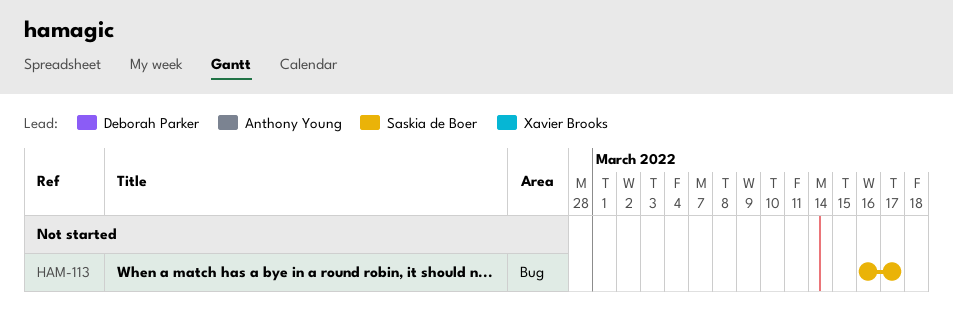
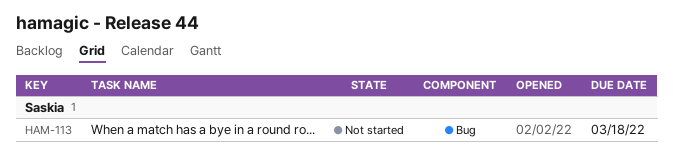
HAM-113, due: Mar 17 -> Mar 18

